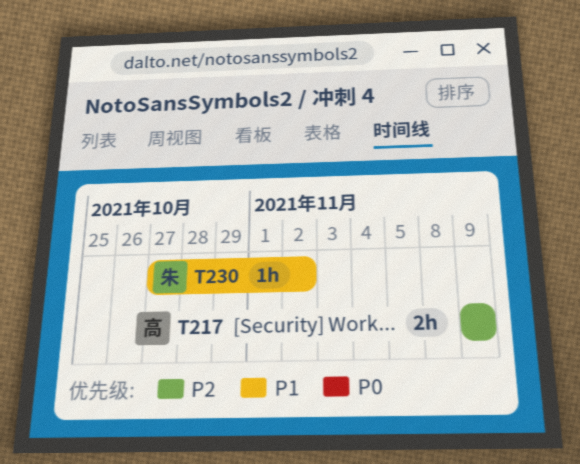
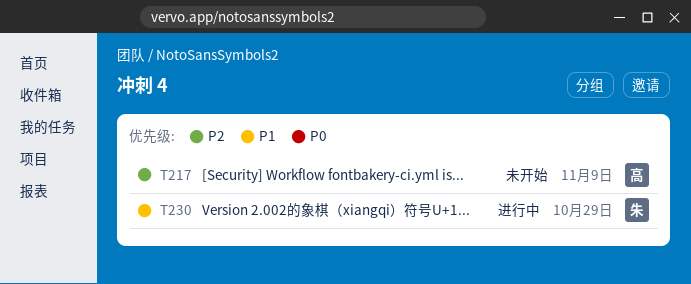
T230, due: Nov 2 -> Oct 29

